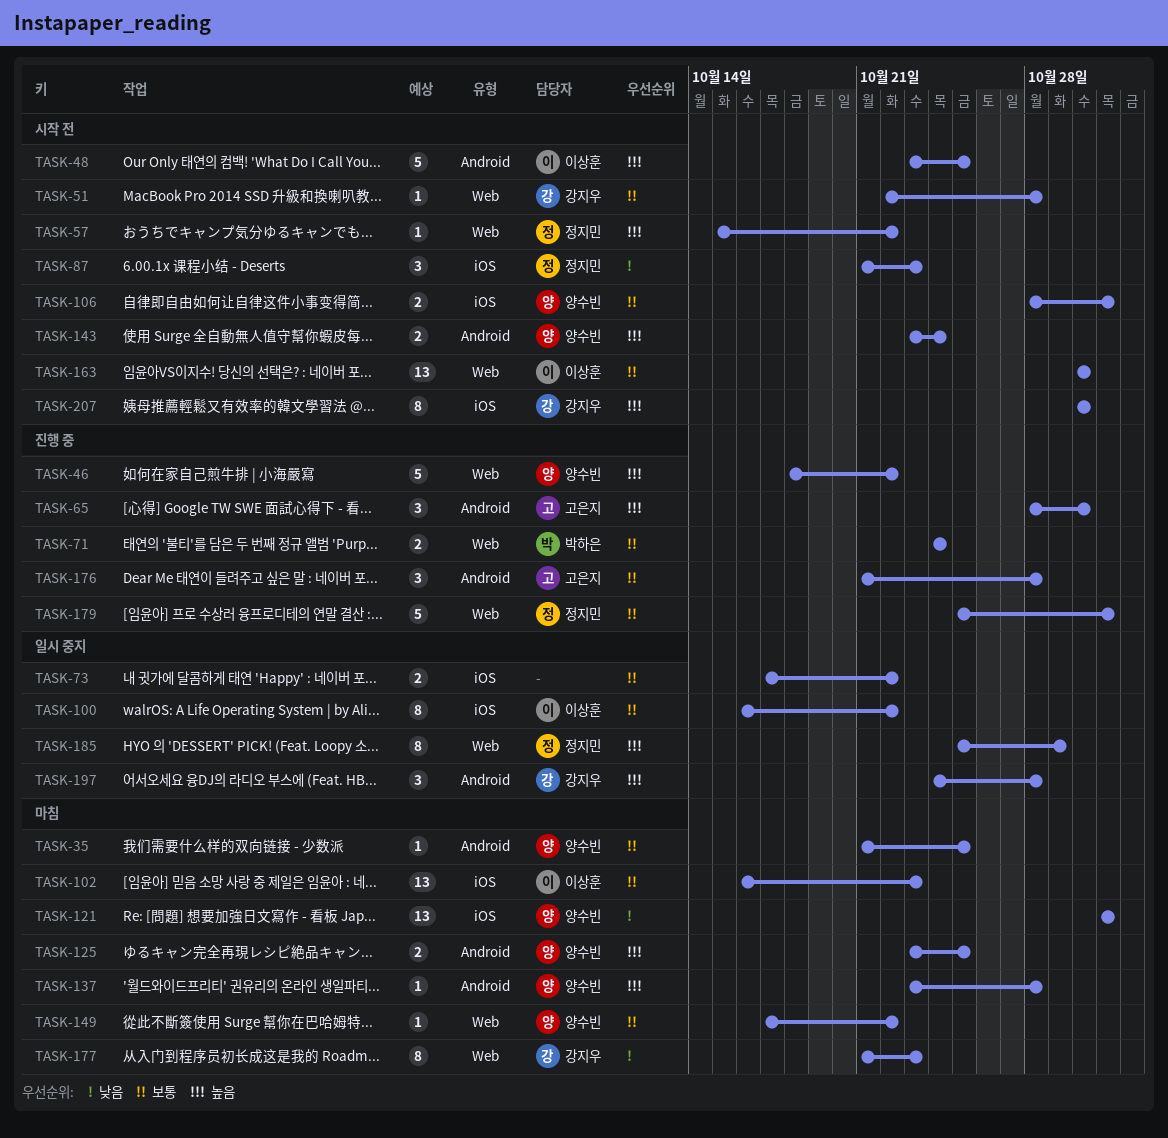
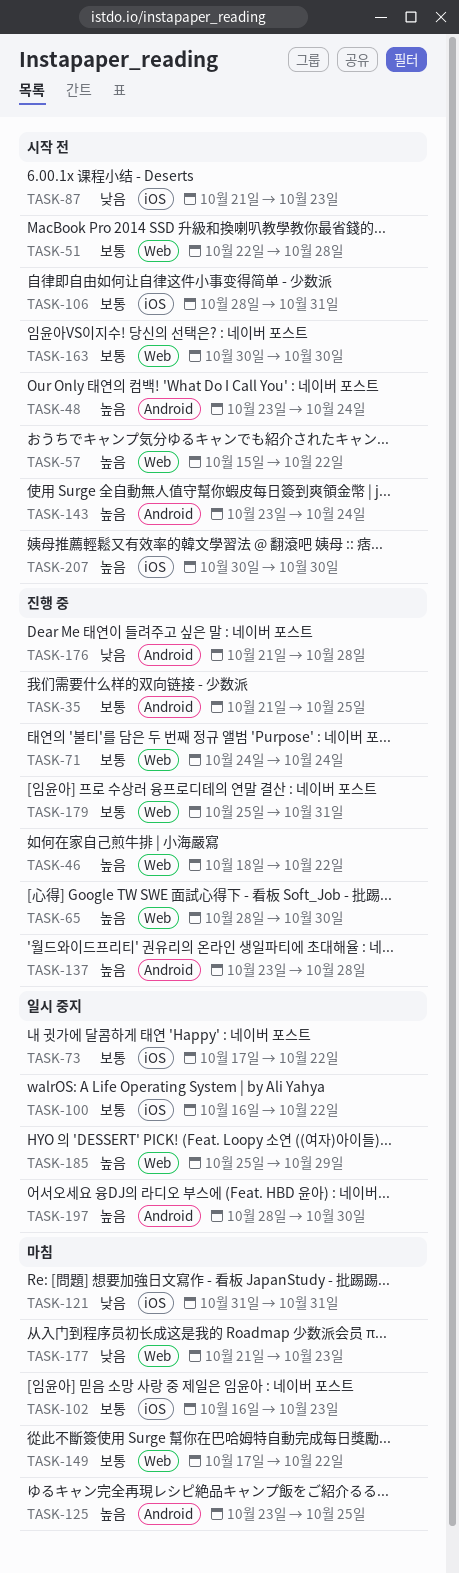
TASK-35, status: 마침 -> 진행 중
TASK-48, due: Oct 25 -> Oct 24
TASK-65, label: Android -> Web
TASK-137, status: 마침 -> 진행 중
TASK-176, priority: 보통 -> 낮음
TASK-197, start: Oct 24 -> Oct 28
TASK-197, due: Oct 28 -> Oct 30

